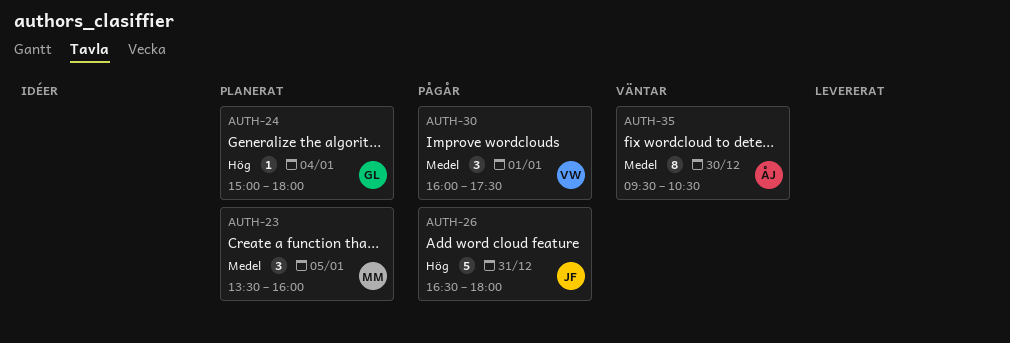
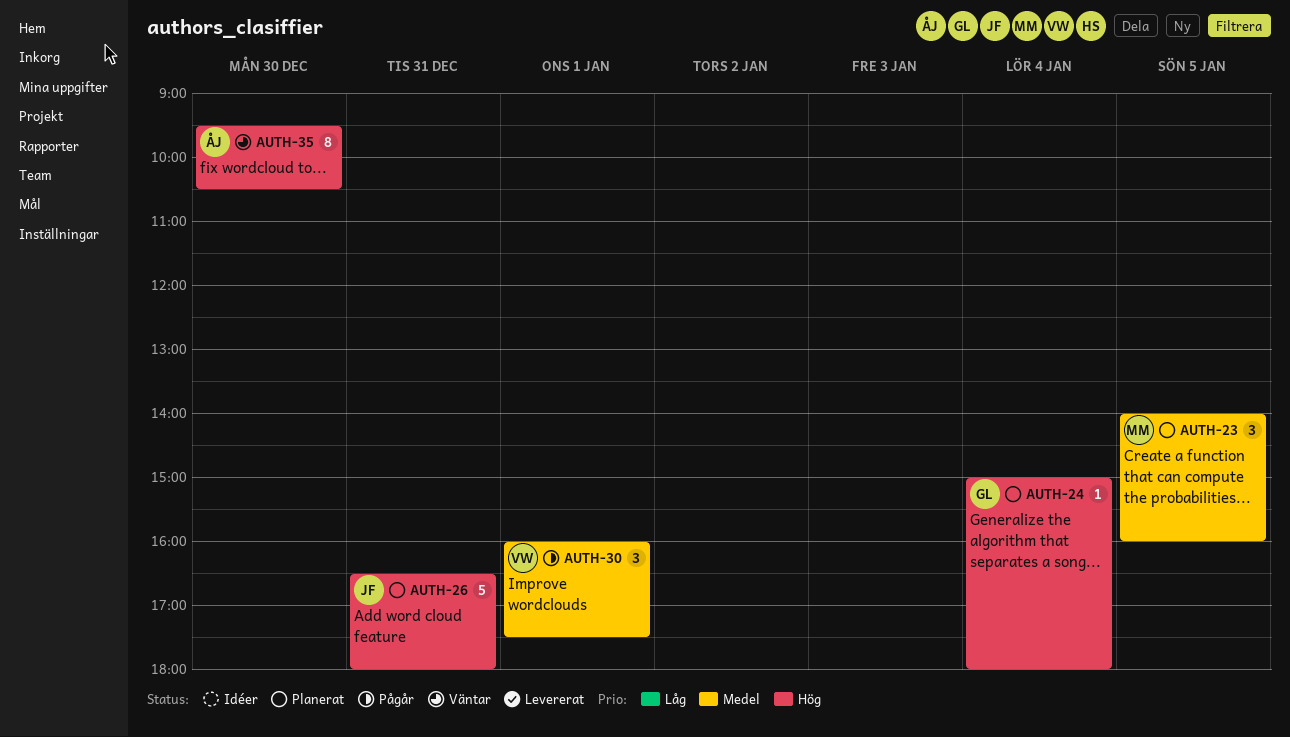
AUTH-23, begins: 13:30 -> 14:00
AUTH-26, status: Pågår -> Planerat
AUTH-35, priority: Medel -> Hög

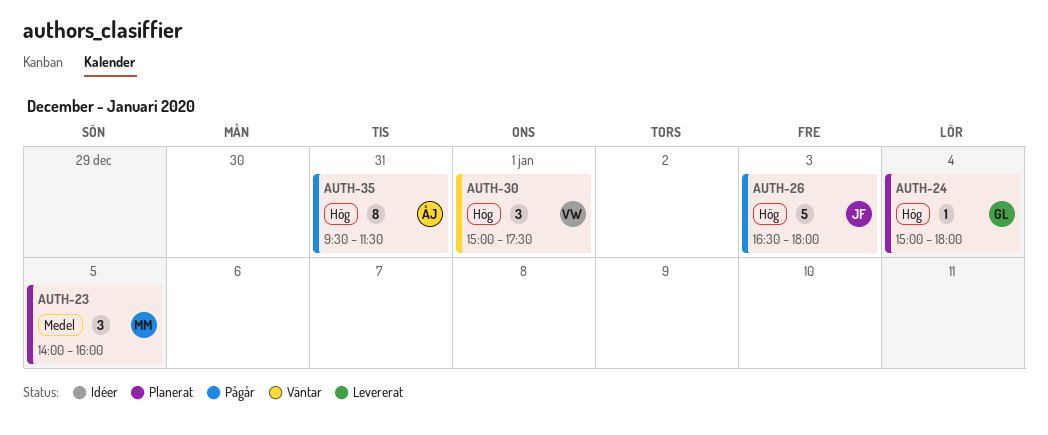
AUTH-26, status: Planerat -> Pågår
AUTH-26, day: Dec 31 -> Jan 3
AUTH-30, status: Pågår -> Väntar
AUTH-30, priority: Medel -> Hög
AUTH-30, begins: 16:00 -> 15:00
AUTH-35, status: Väntar -> Pågår
AUTH-35, day: Dec 30 -> Dec 31
AUTH-35, ends: 10:30 -> 11:30

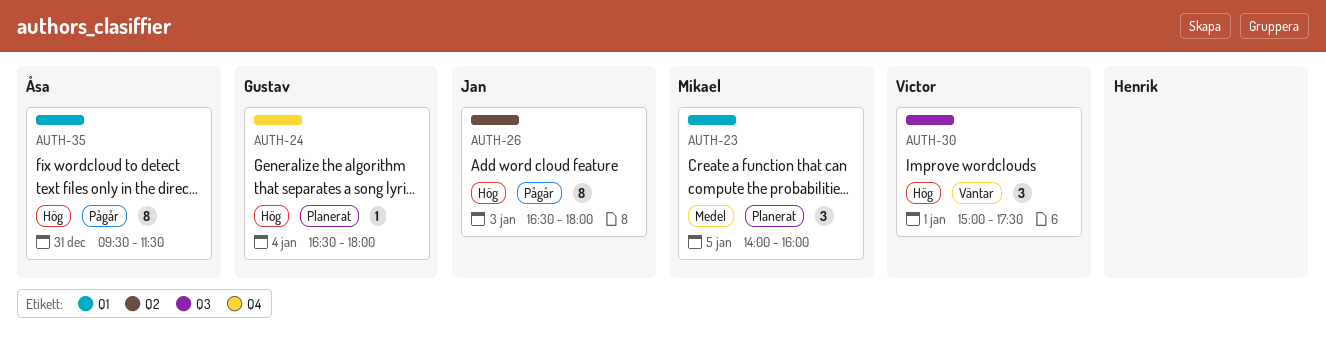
AUTH-24, begins: 15:00 -> 16:30
AUTH-26, estimate: 5 -> 8

